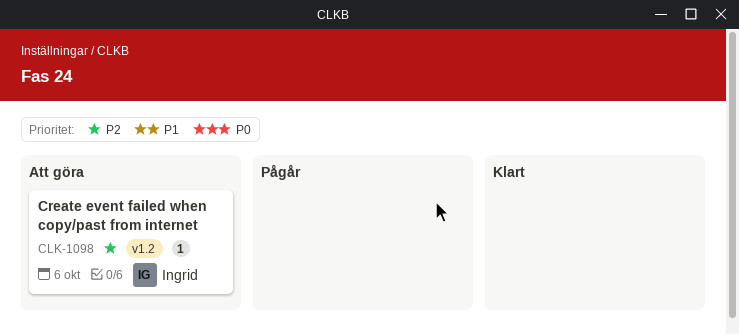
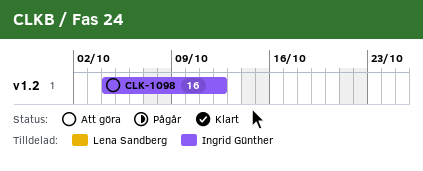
CLK-1098, estimate: 1 -> 16
CLK-1098, due: Oct 6 -> Oct 12

